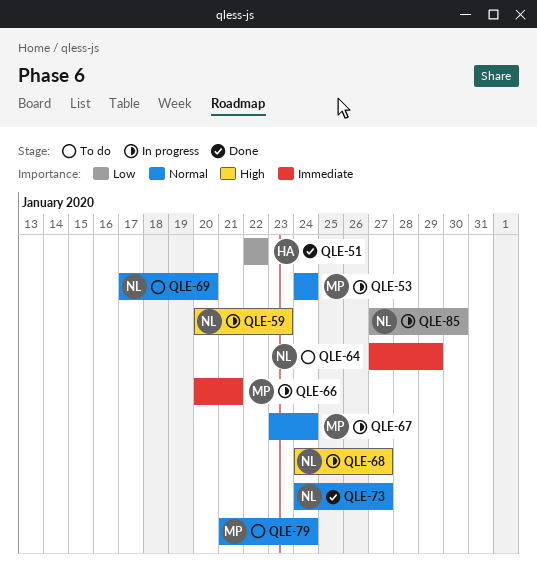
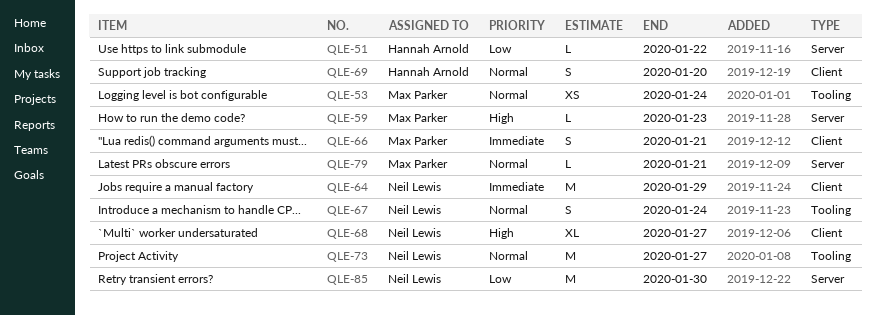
QLE-59, owner: Neil Lewis -> Max Parker
QLE-67, owner: Max Parker -> Neil Lewis
QLE-69, owner: Neil Lewis -> Hannah Arnold
QLE-79, due: Jan 24 -> Jan 21

